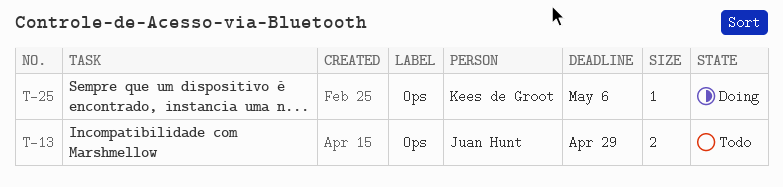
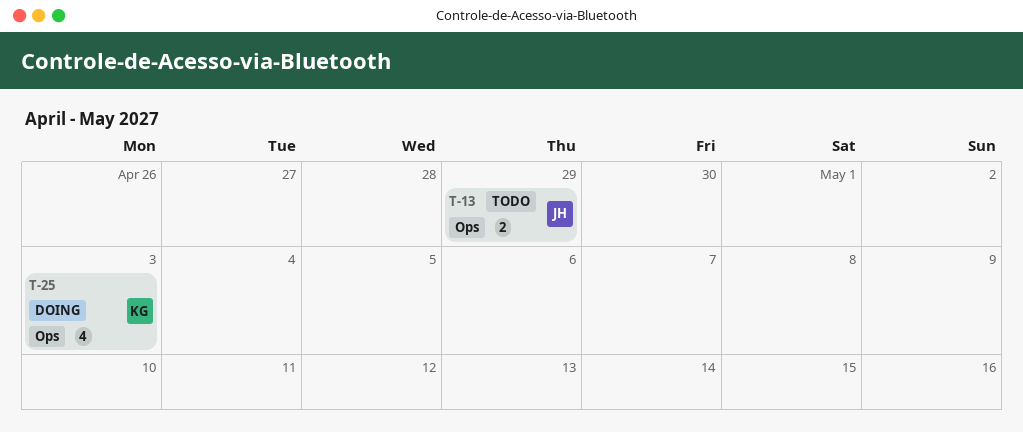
T-25, estimate: 1 -> 4
T-25, due: May 6 -> May 3

